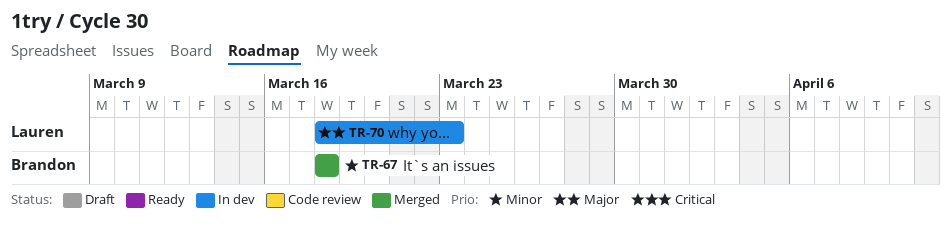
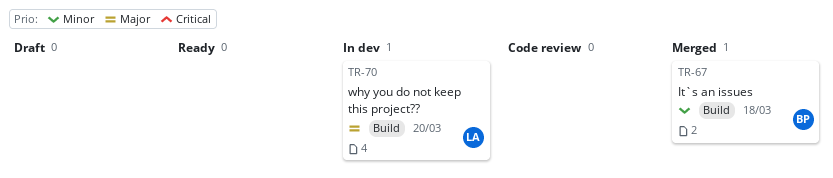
TR-70, due: Mar 23 -> Mar 20

